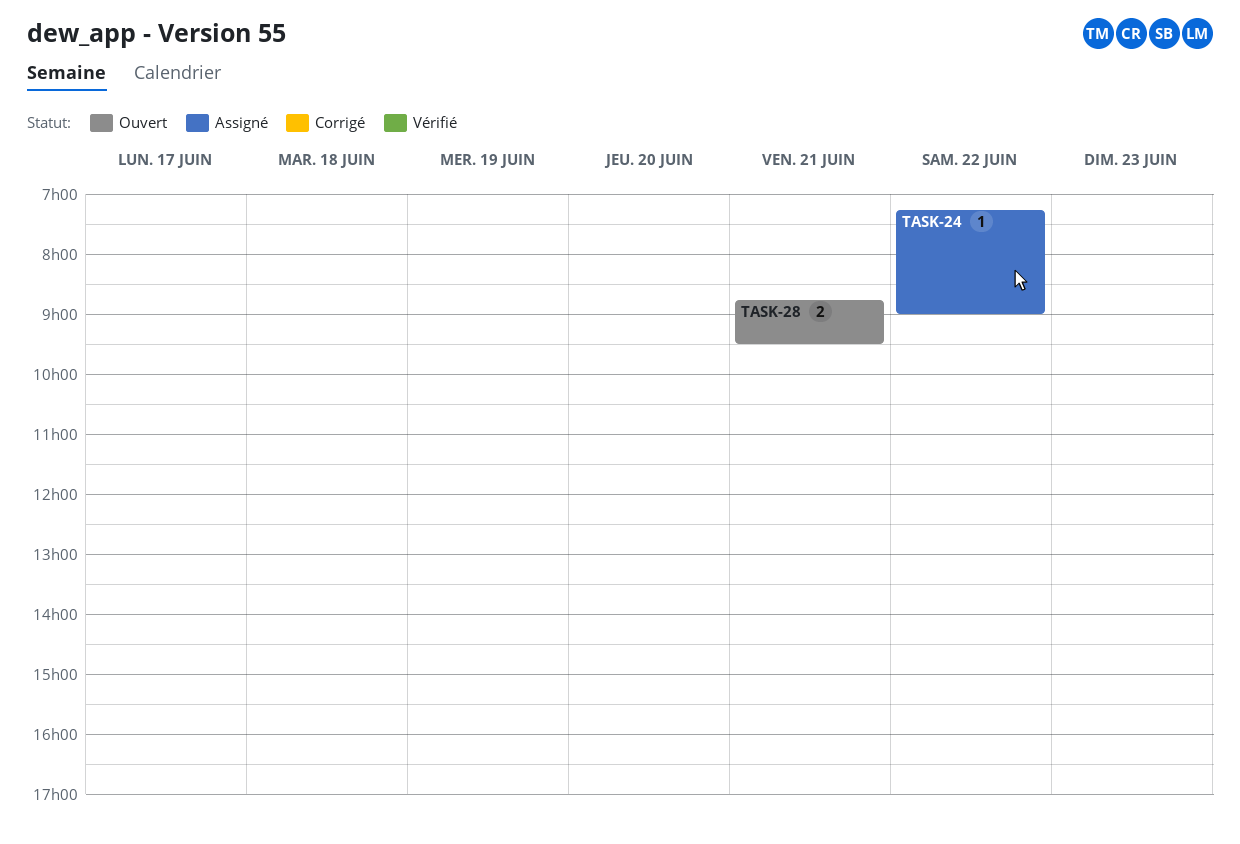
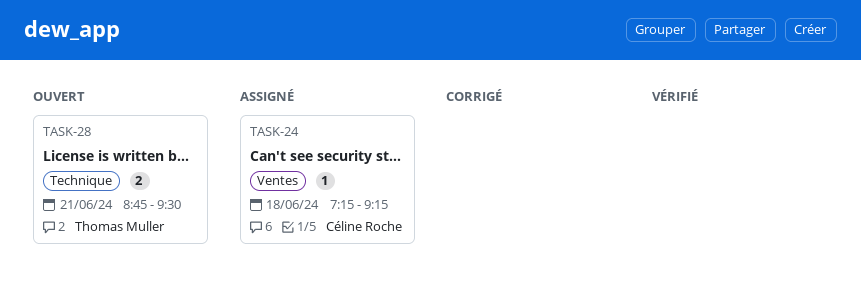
TASK-24, day: Jun 22 -> Jun 18
TASK-24, ends: 09:00 -> 09:15

